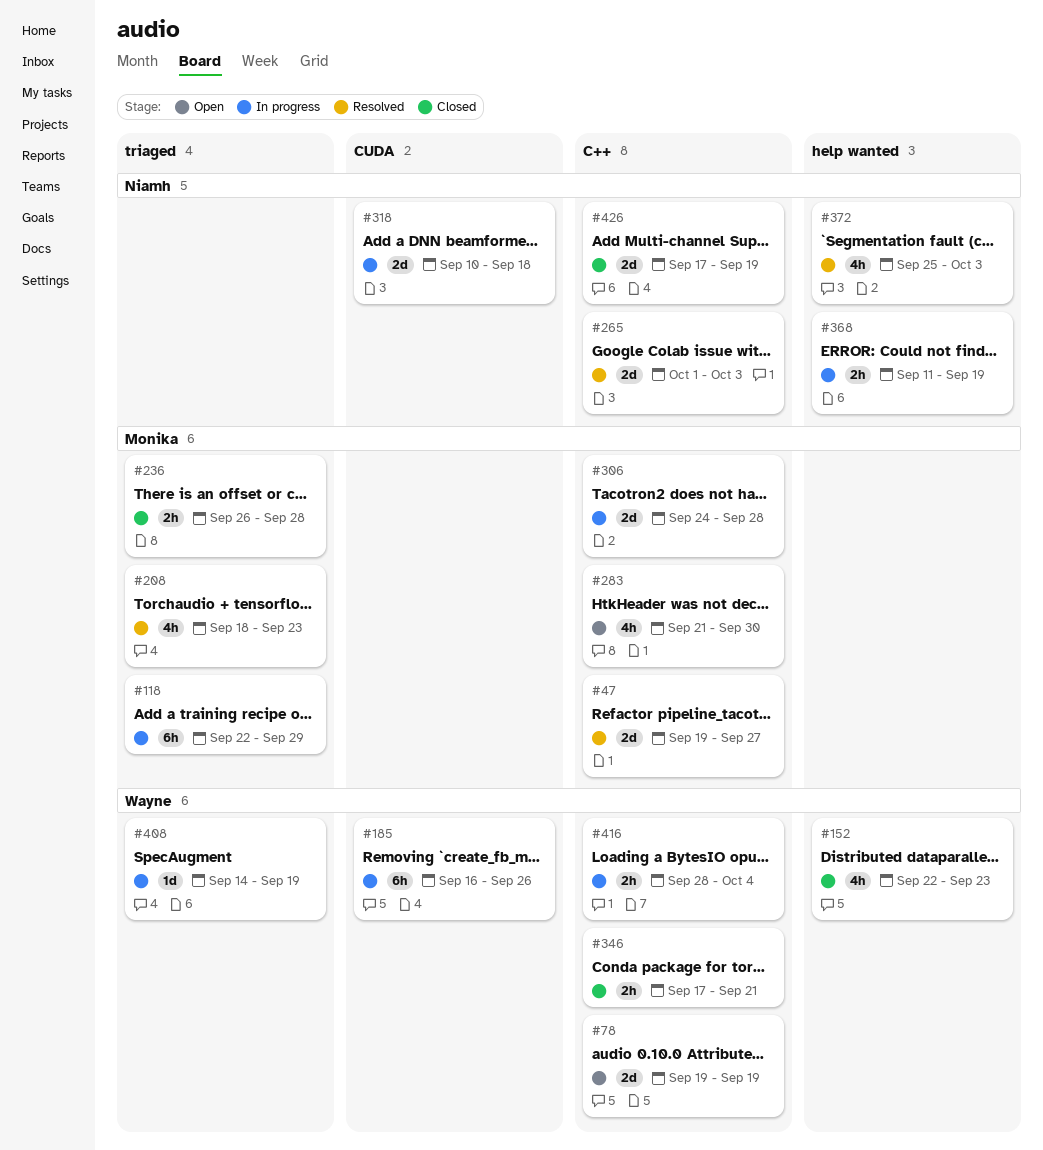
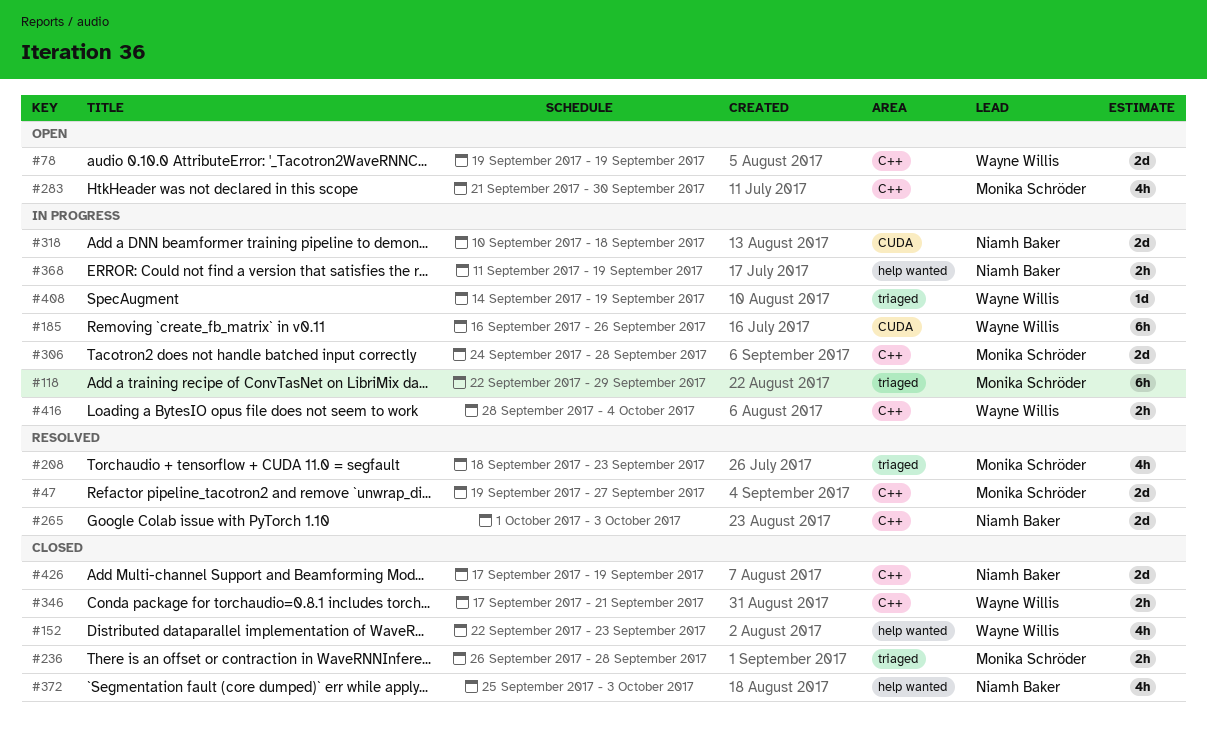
#372, status: Resolved -> Closed

